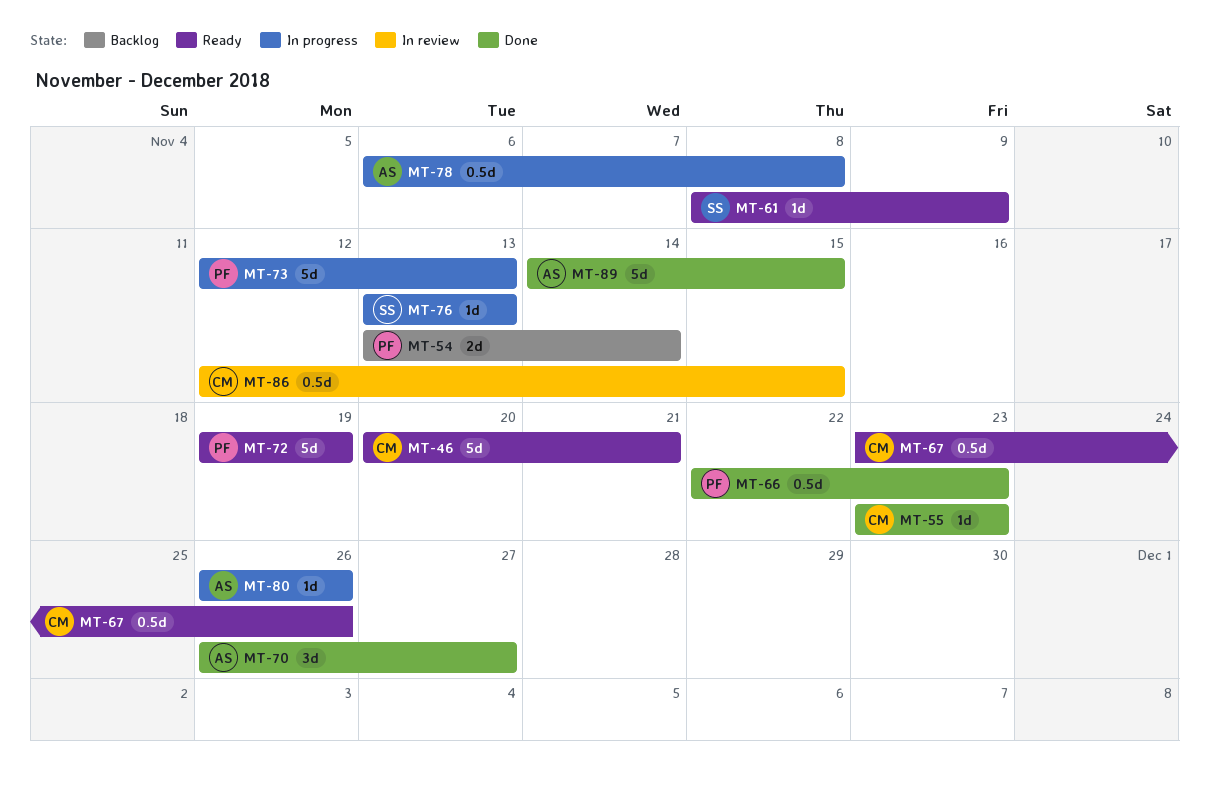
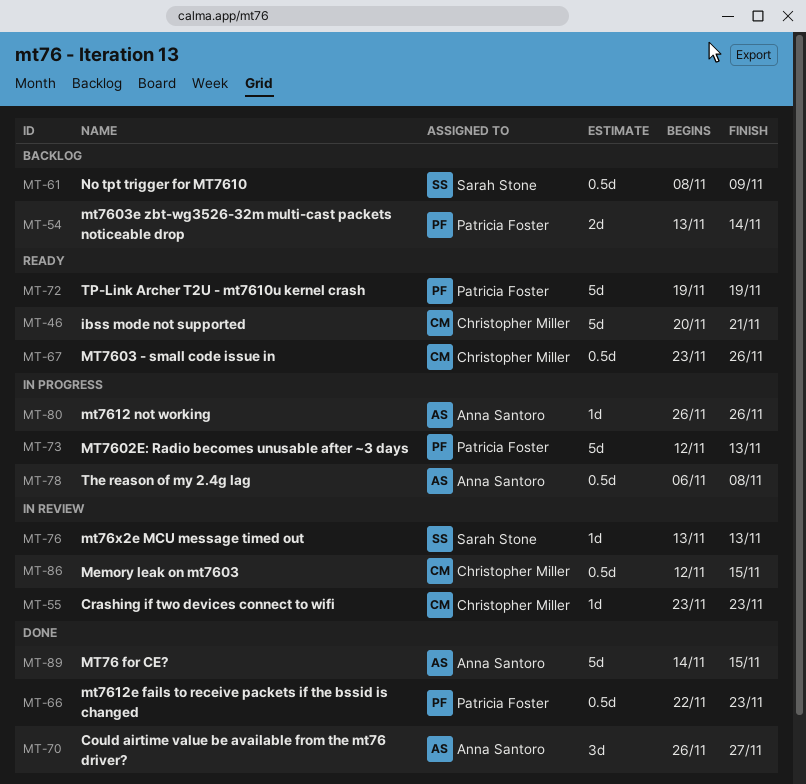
MT-55, status: Done -> In review
MT-61, status: Ready -> Backlog
MT-61, estimate: 1d -> 0.5d
MT-76, status: In progress -> In review

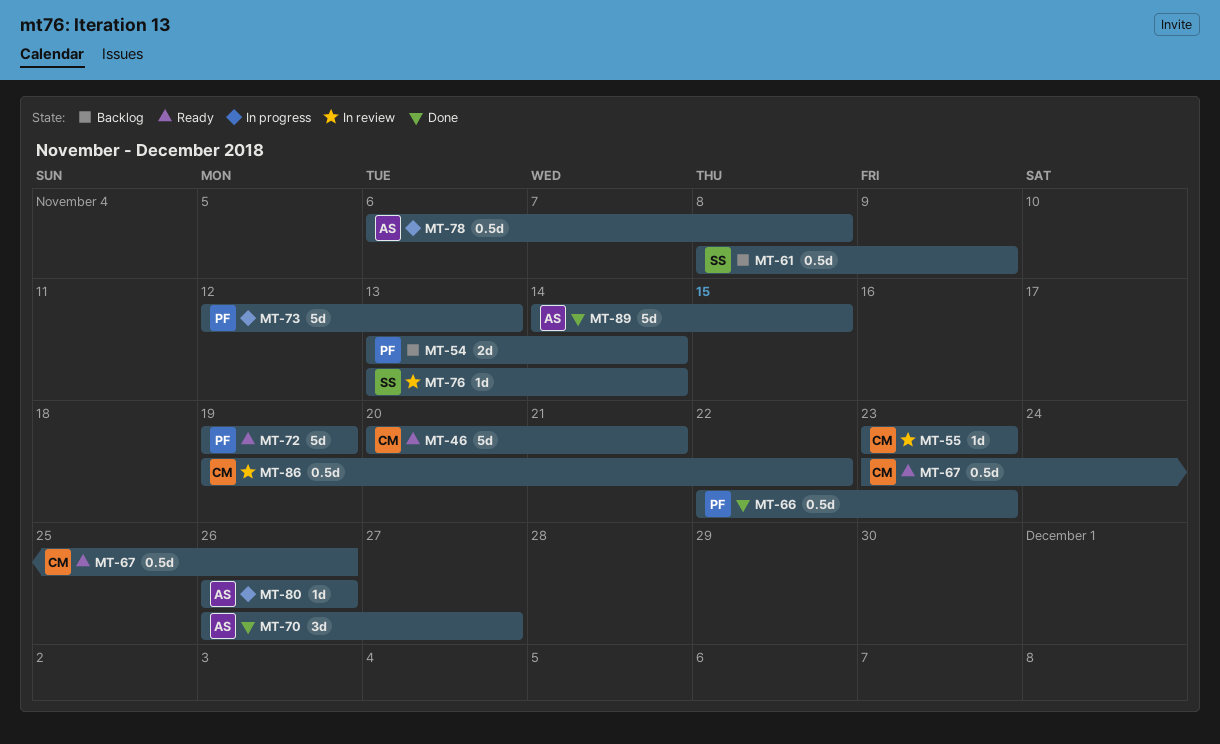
MT-76, due: Nov 13 -> Nov 14
MT-86, start: Nov 12 -> Nov 19
MT-86, due: Nov 15 -> Nov 22

